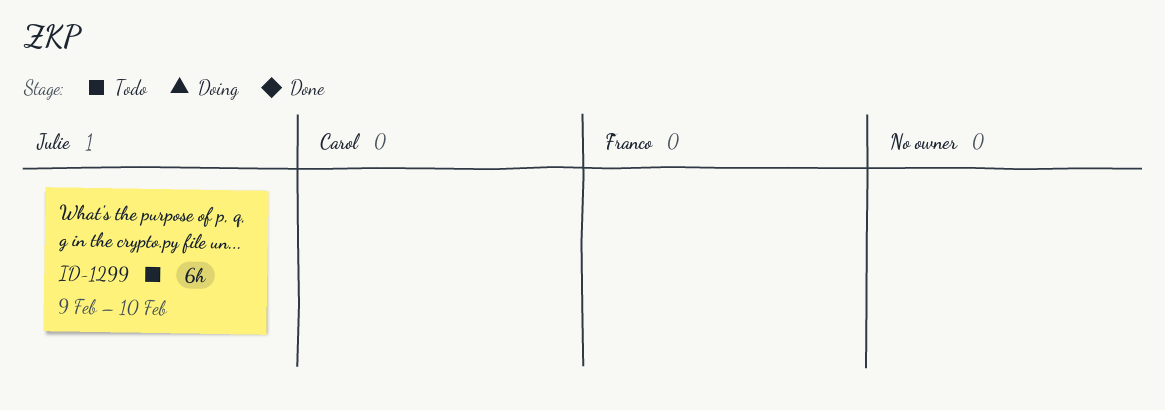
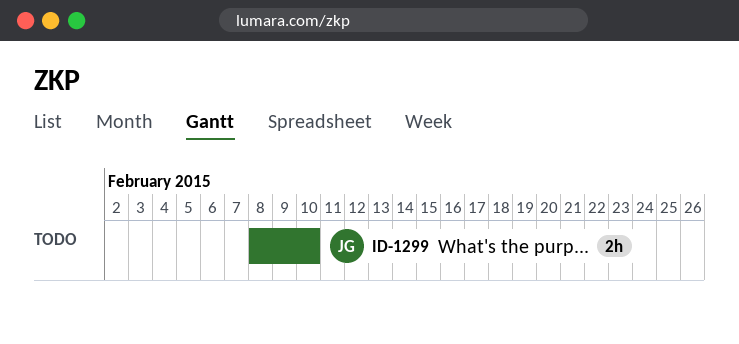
ID-1299, estimate: 6h -> 2h
ID-1299, start: Feb 9 -> Feb 8

